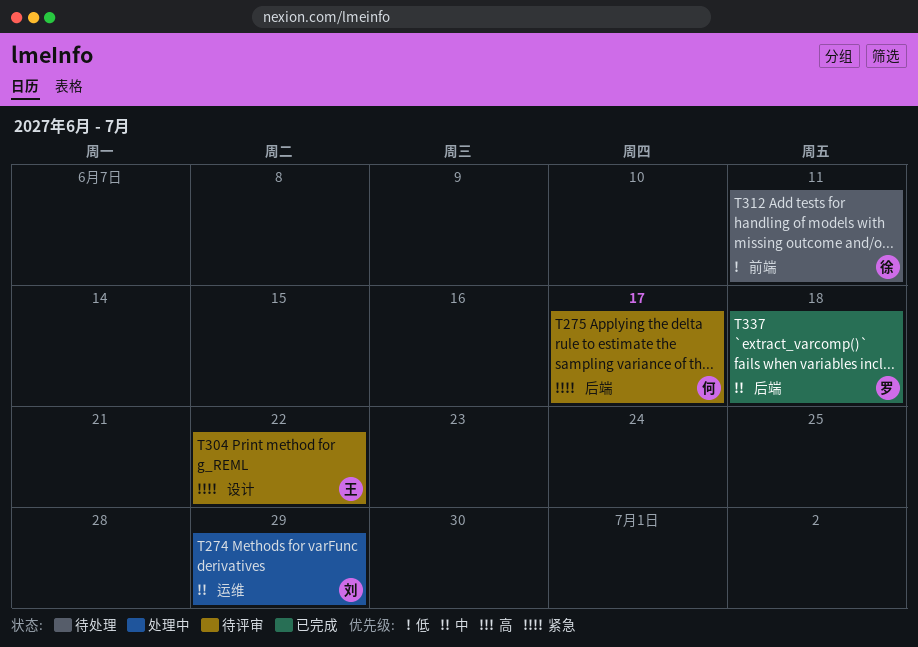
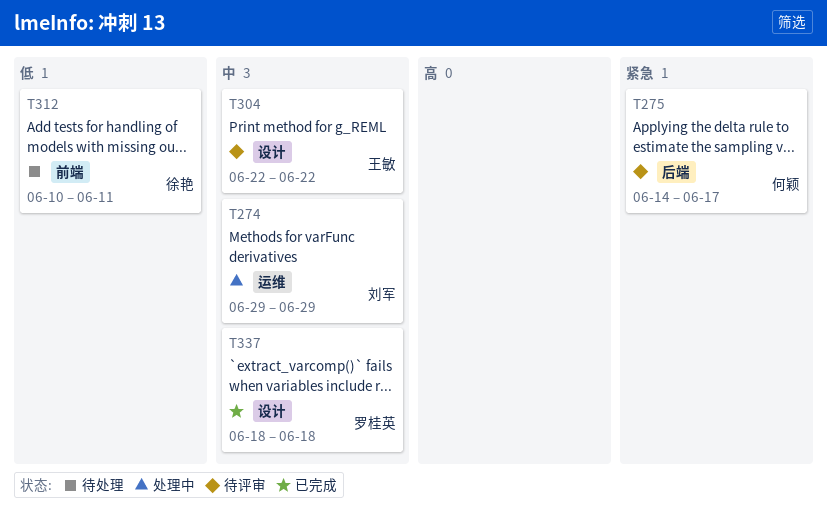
T304, priority: 紧急 -> 中
T337, label: 后端 -> 设计

